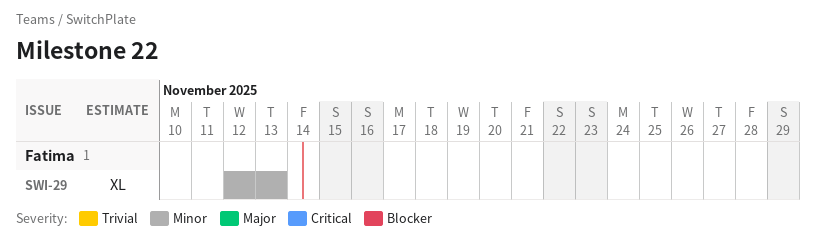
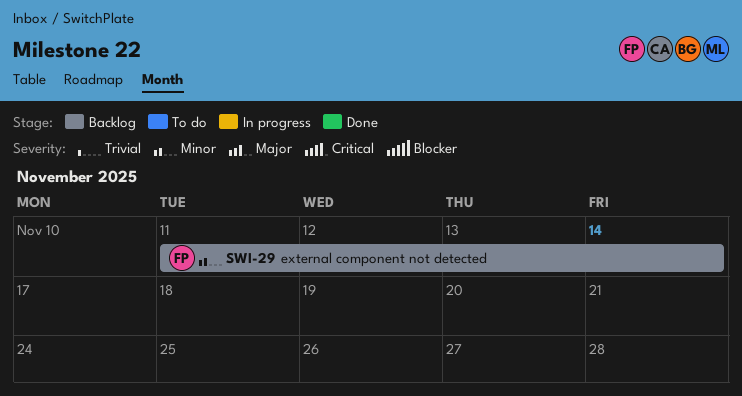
SWI-29, start: Nov 12 -> Nov 11
SWI-29, due: Nov 13 -> Nov 14

